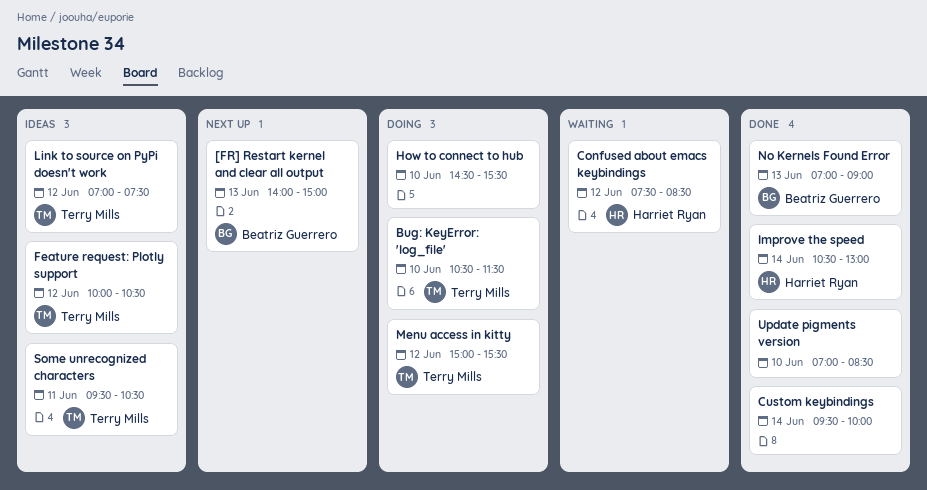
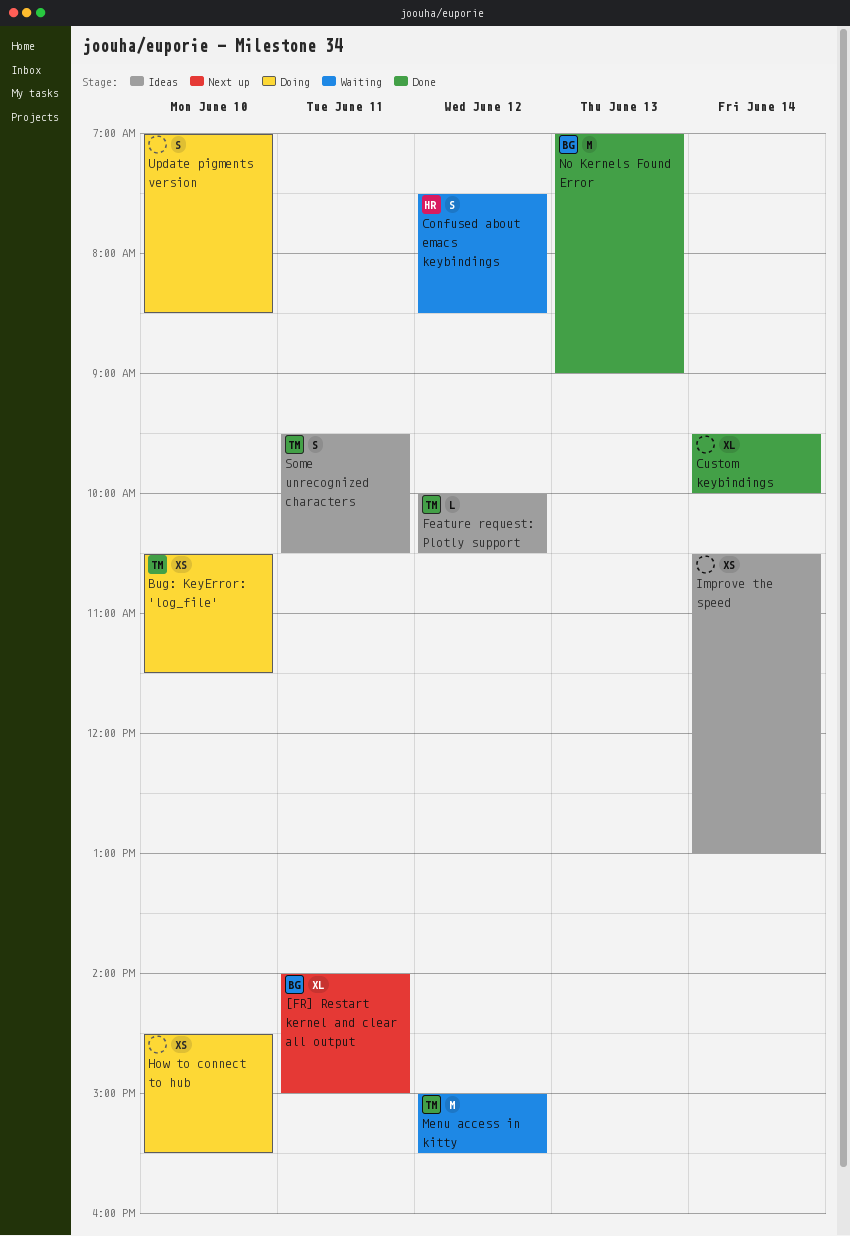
[FR] Restart kernel and clear all output, day: Jun 13 -> Jun 11
Improve the speed, status: Done -> Ideas
Improve the speed, owner: Harriet Ryan -> none
Link to source on PyPi doesn't work: present -> none
Menu access in kitty, status: Doing -> Waiting
Update pigments version, status: Done -> Doing

